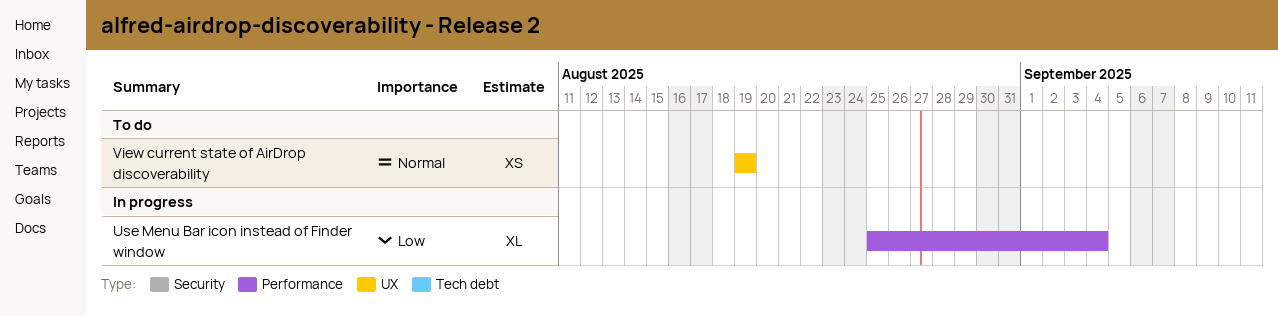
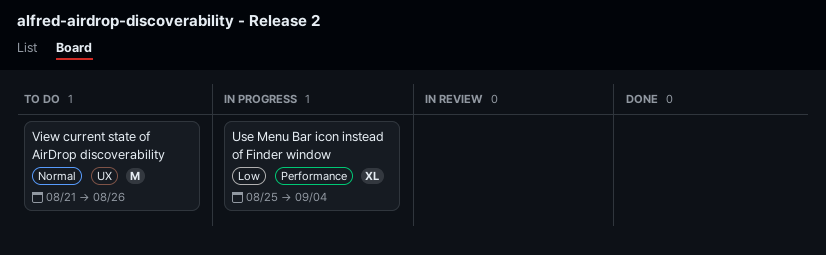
View current state of AirDrop discoverability, estimate: XS -> M
View current state of AirDrop discoverability, start: Aug 19 -> Aug 21
View current state of AirDrop discoverability, due: Aug 19 -> Aug 26

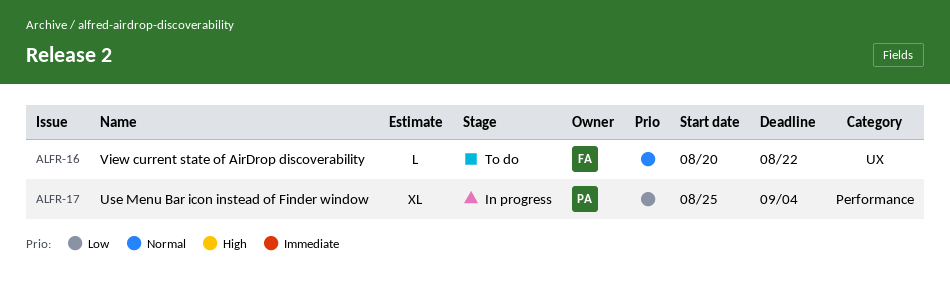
View current state of AirDrop discoverability, estimate: M -> L
View current state of AirDrop discoverability, start: Aug 21 -> Aug 20
View current state of AirDrop discoverability, due: Aug 26 -> Aug 22

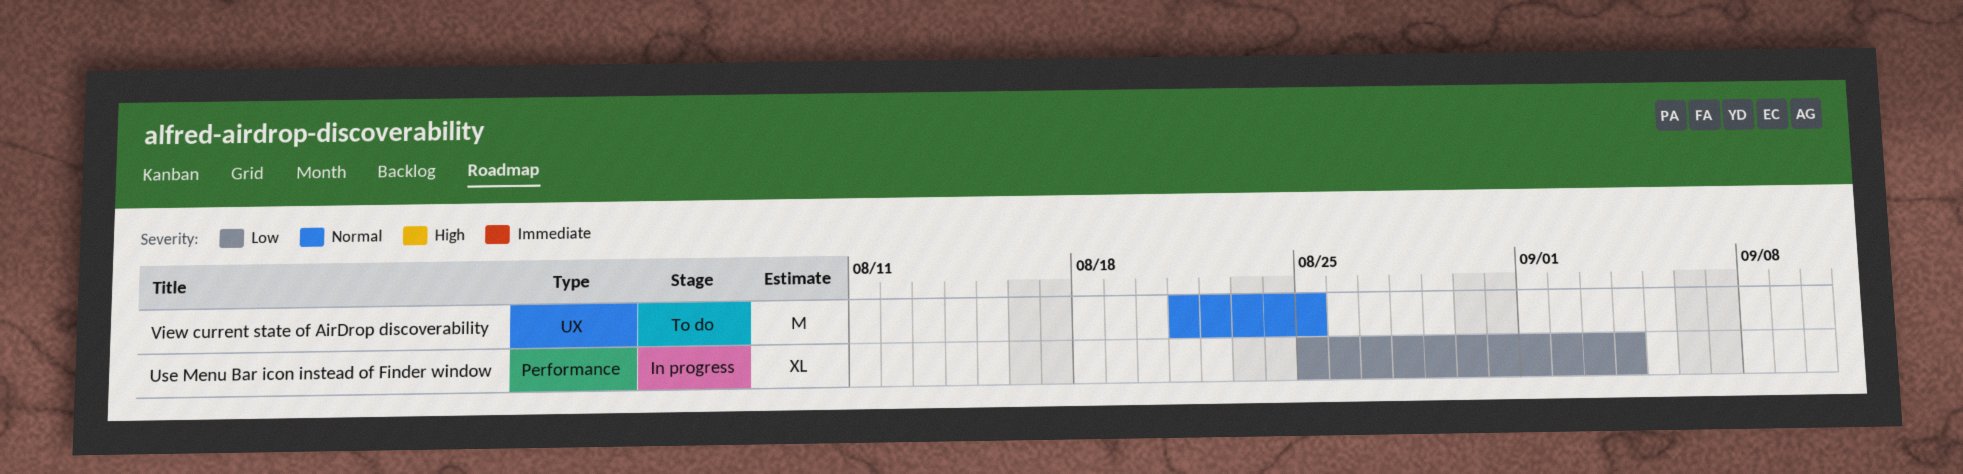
View current state of AirDrop discoverability, estimate: L -> M
View current state of AirDrop discoverability, start: Aug 20 -> Aug 21
View current state of AirDrop discoverability, due: Aug 22 -> Aug 25

